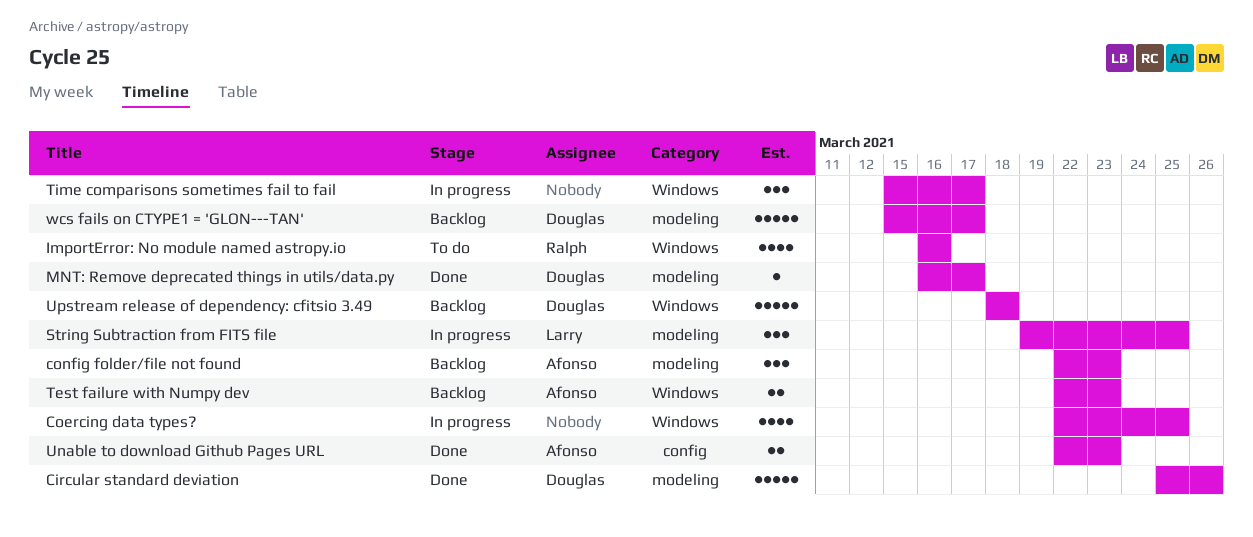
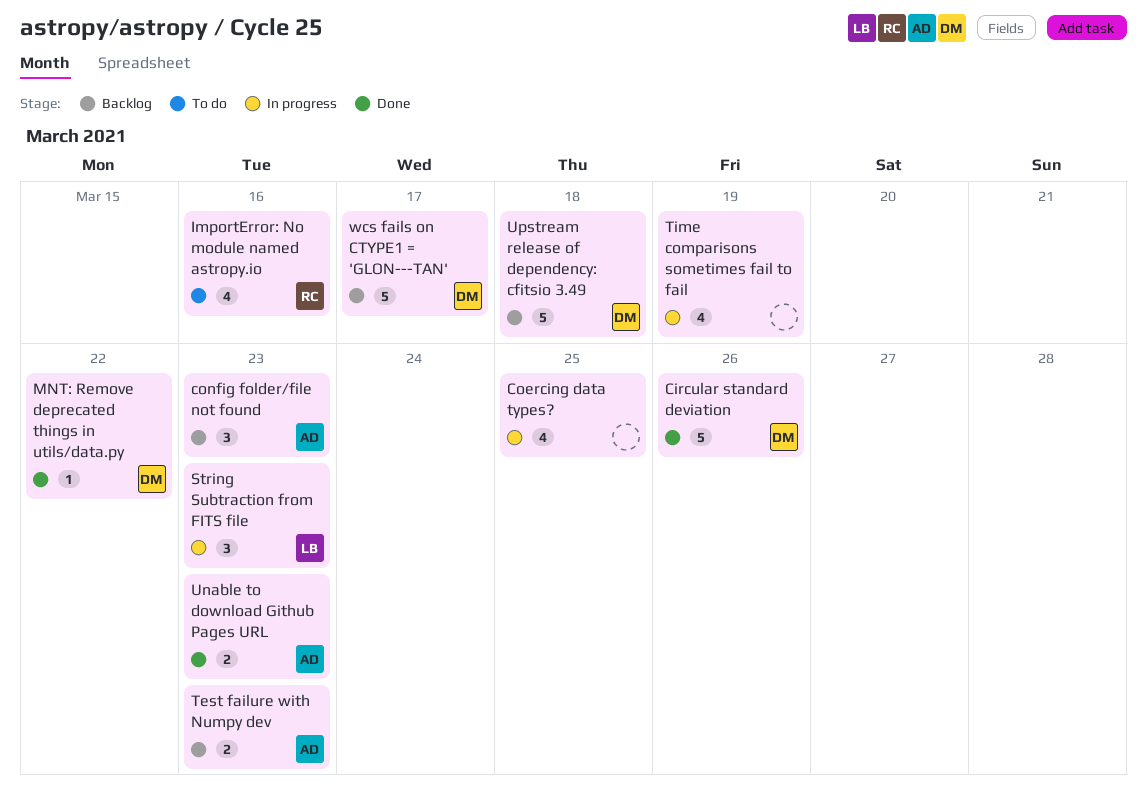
MNT: Remove deprecated things in utils/data.py, due: Mar 17 -> Mar 22
String Subtraction from FITS file, due: Mar 25 -> Mar 23
Time comparisons sometimes fail to fail, estimate: 3 -> 4
Time comparisons sometimes fail to fail, due: Mar 17 -> Mar 19

